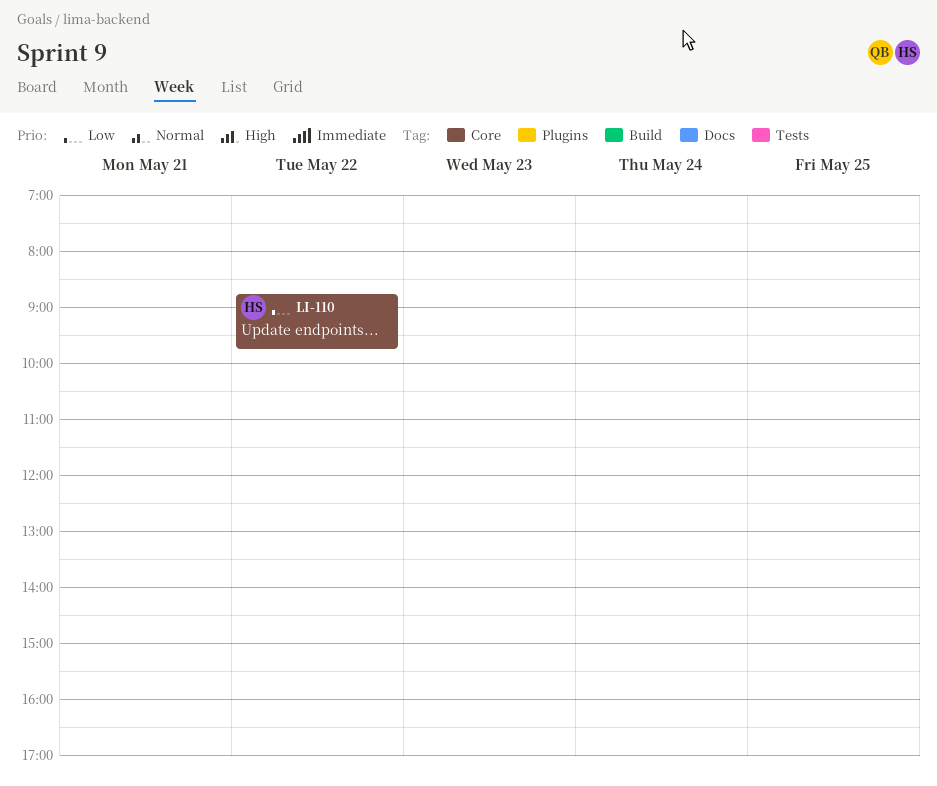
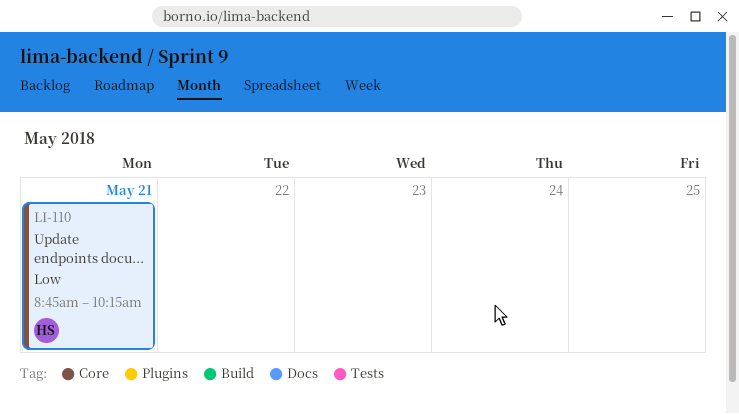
LI-110, day: May 22 -> May 21
LI-110, ends: 09:45 -> 10:15

